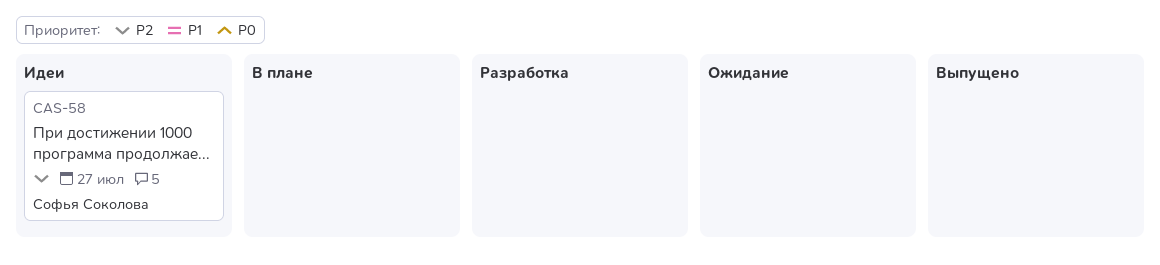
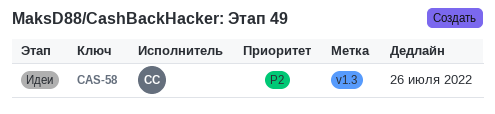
CAS-58, due: Jul 27 -> Jul 26

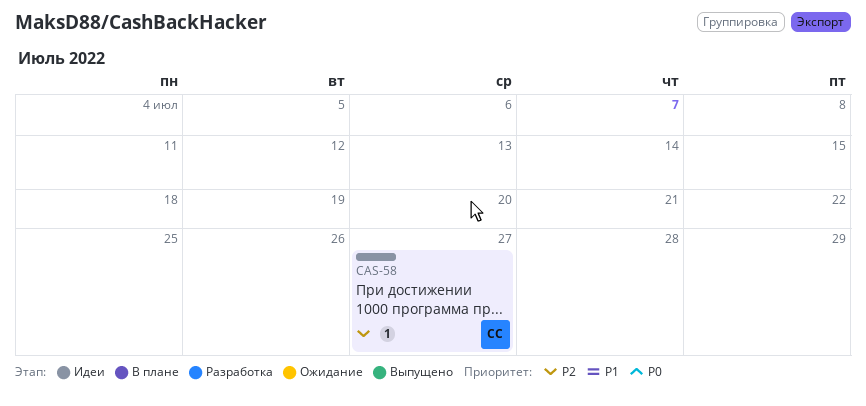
CAS-58, due: Jul 26 -> Jul 27

